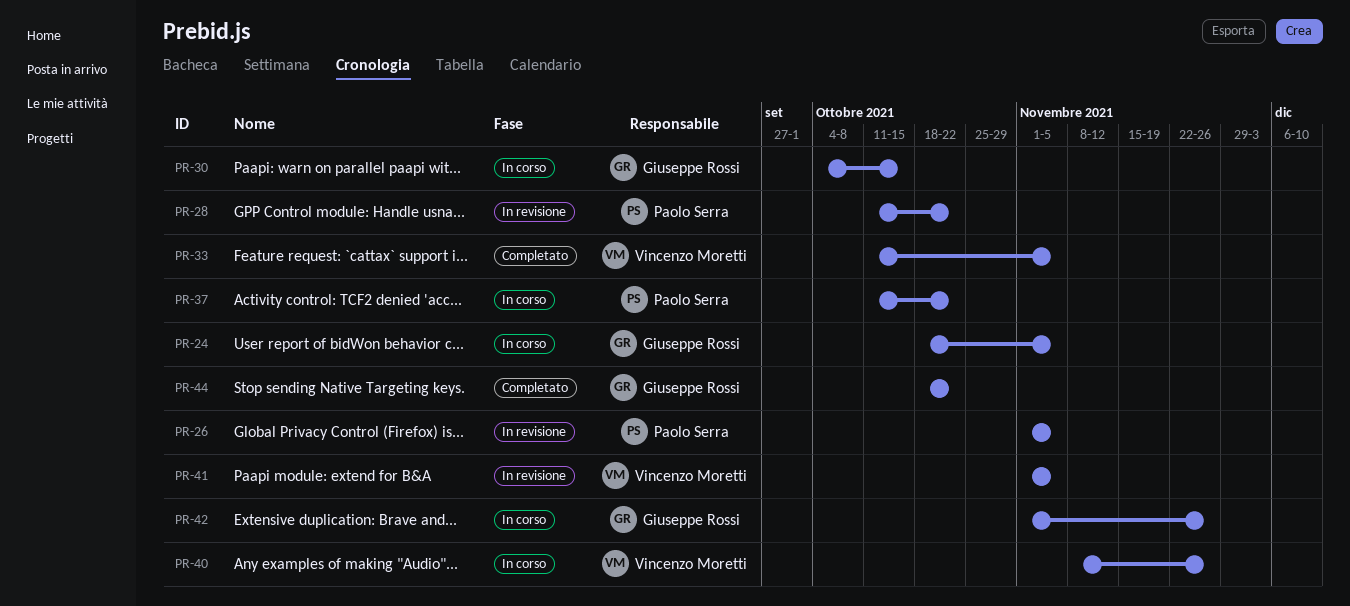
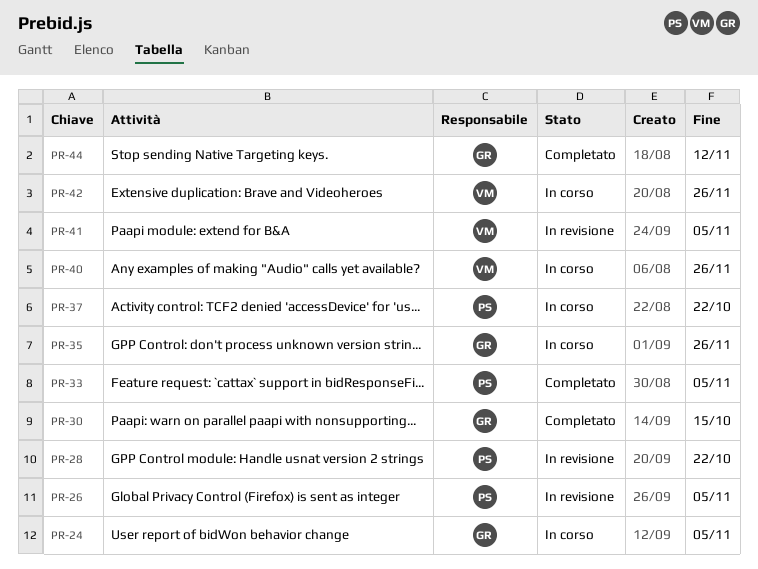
PR-30, status: In corso -> Completato
PR-33, owner: Vincenzo Moretti -> Paolo Serra
PR-35: none -> present
PR-42, owner: Giuseppe Rossi -> Vincenzo Moretti
PR-44, due: Oct 22 -> Nov 12

